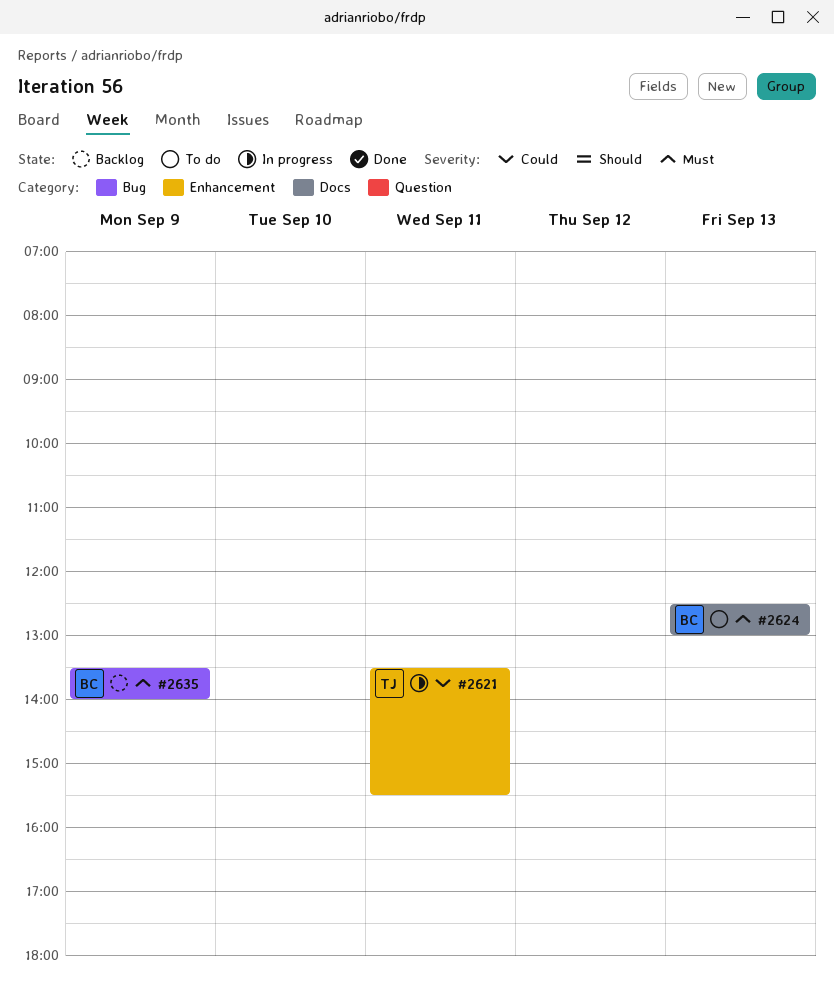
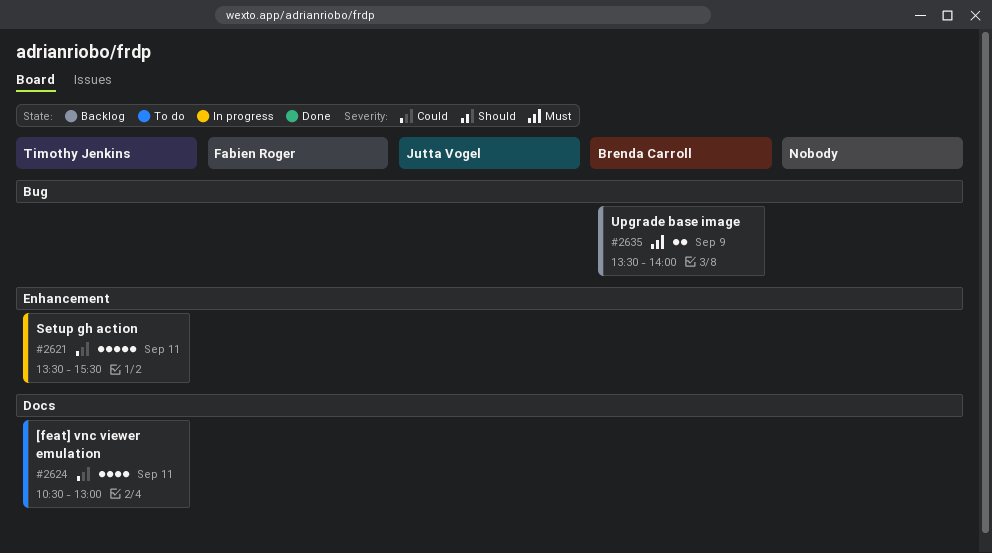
#2624, owner: Brenda Carroll -> Timothy Jenkins
#2624, priority: Must -> Could
#2624, day: Sep 13 -> Sep 11
#2624, begins: 12:30 -> 10:30

